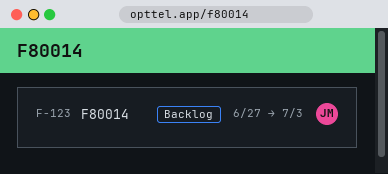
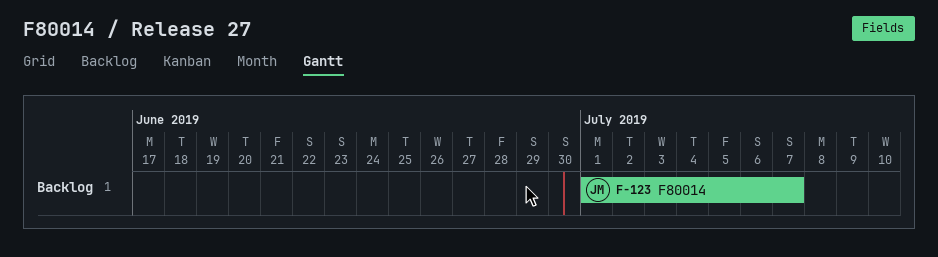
F-123, start: Jun 27 -> Jul 1
F-123, due: Jul 3 -> Jul 7

